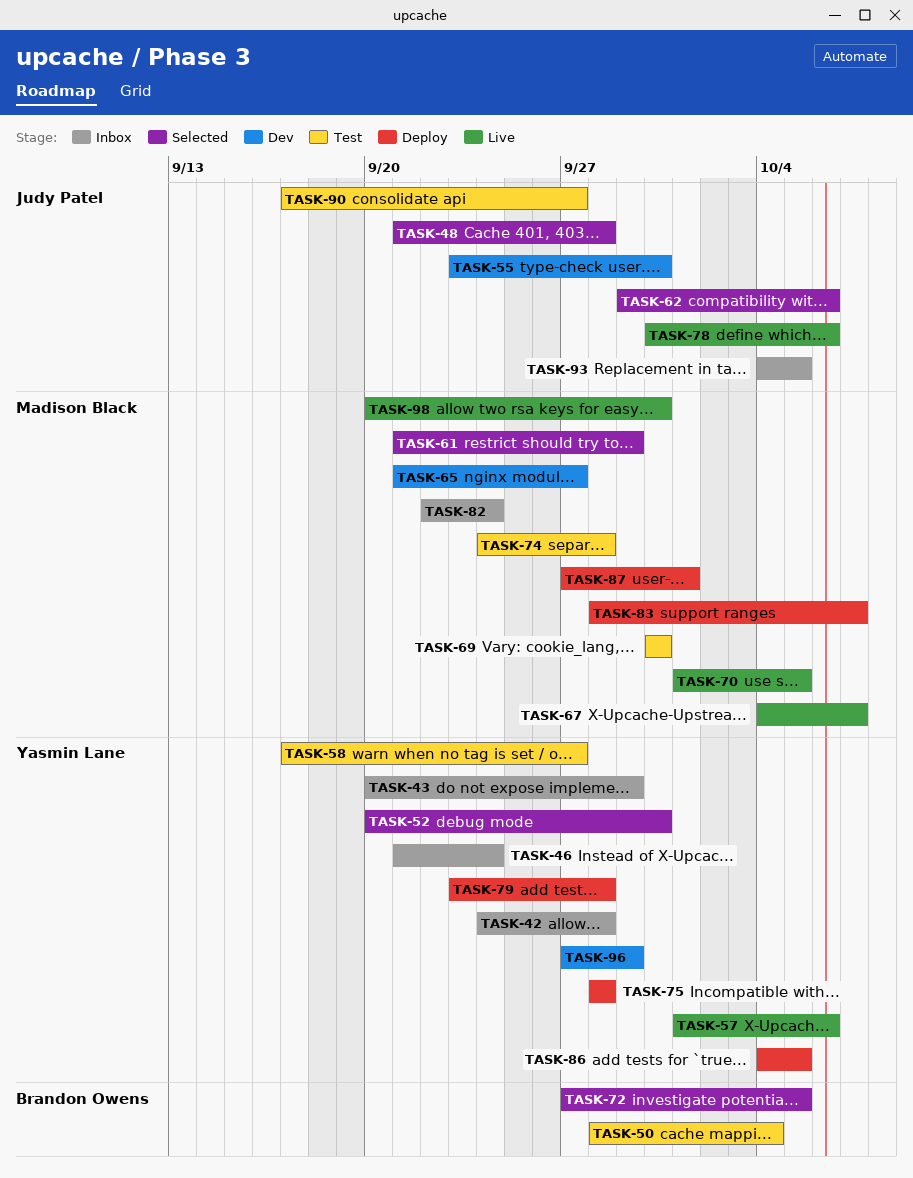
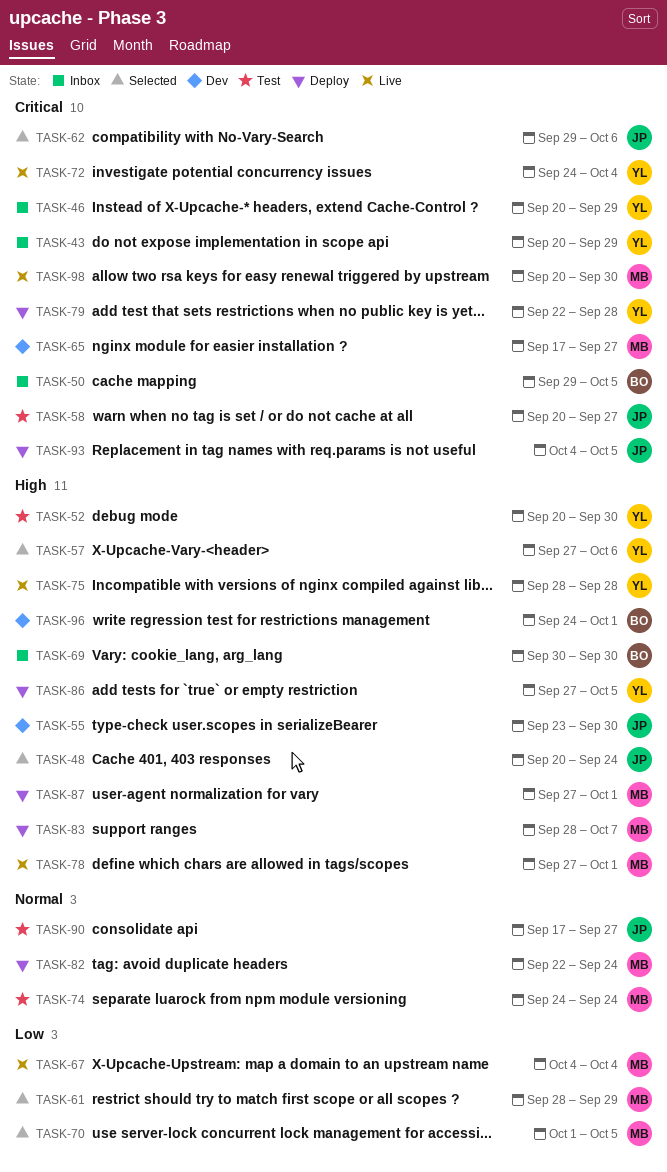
TASK-42: present -> none
TASK-46, start: Sep 21 -> Sep 20
TASK-46, due: Sep 24 -> Sep 29
TASK-48, start: Sep 21 -> Sep 20
TASK-48, due: Sep 28 -> Sep 24
TASK-50, status: Test -> Inbox
TASK-50, start: Sep 28 -> Sep 29
TASK-50, due: Oct 4 -> Oct 5
TASK-52, status: Selected -> Test
TASK-57, status: Live -> Selected
TASK-57, start: Oct 1 -> Sep 27
TASK-58, owner: Yasmin Lane -> Judy Patel
TASK-58, start: Sep 17 -> Sep 20
TASK-61, start: Sep 21 -> Sep 28
TASK-65, start: Sep 21 -> Sep 17
TASK-67, due: Oct 7 -> Oct 4
TASK-69, status: Test -> Inbox
TASK-69, owner: Madison Black -> Brandon Owens
TASK-70, status: Live -> Selected
TASK-72, status: Selected -> Live
TASK-72, owner: Brandon Owens -> Yasmin Lane
TASK-72, start: Sep 27 -> Sep 24
TASK-72, due: Oct 5 -> Oct 4
TASK-74, due: Sep 28 -> Sep 24
TASK-75, status: Deploy -> Live
TASK-78, owner: Judy Patel -> Madison Black
TASK-78, start: Sep 30 -> Sep 27
TASK-78, due: Oct 6 -> Oct 1
TASK-79, start: Sep 23 -> Sep 22
TASK-82, status: Inbox -> Deploy
TASK-86, start: Oct 4 -> Sep 27
TASK-93, status: Inbox -> Deploy
TASK-96, owner: Yasmin Lane -> Brandon Owens
TASK-96, start: Sep 27 -> Sep 24
TASK-96, due: Sep 29 -> Oct 1

